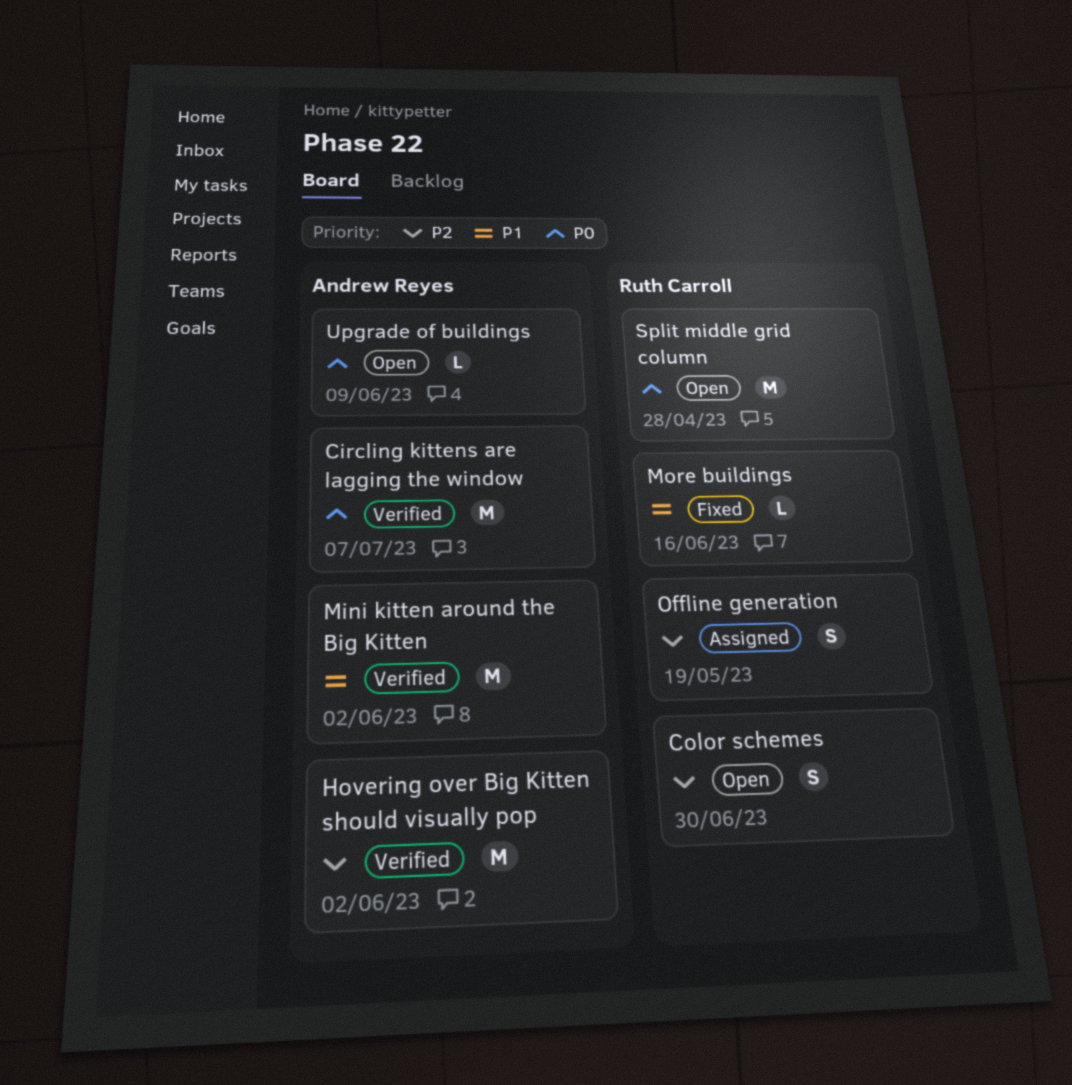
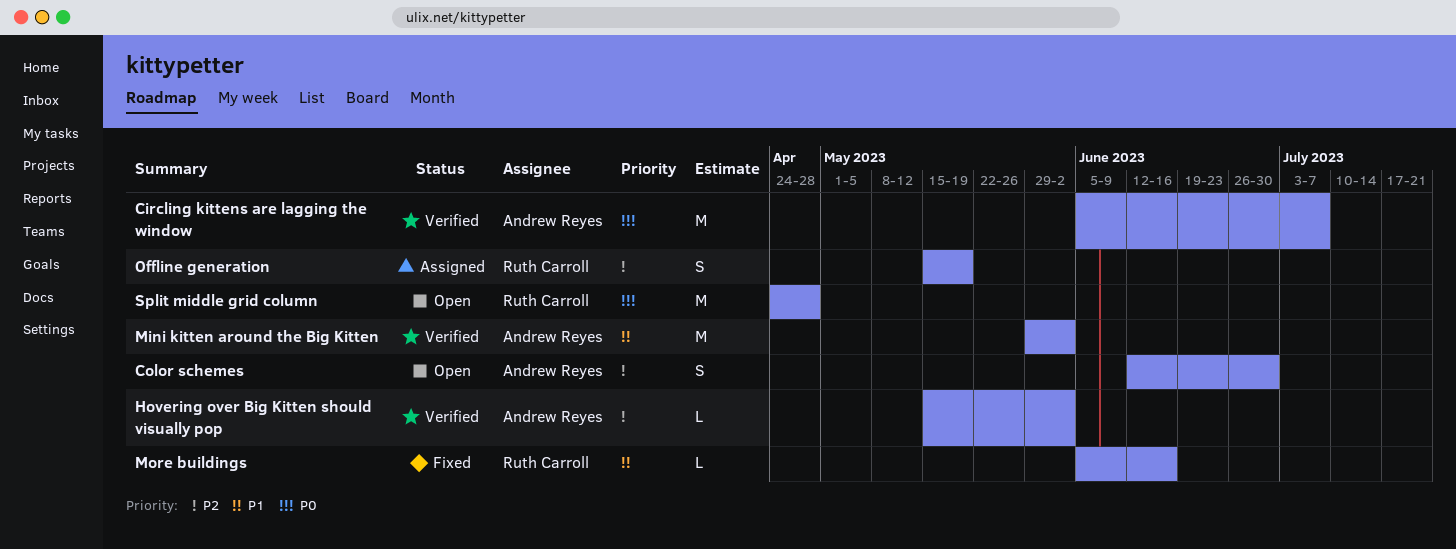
Color schemes, owner: Ruth Carroll -> Andrew Reyes
Hovering over Big Kitten should visually pop, estimate: M -> L
Upgrade of buildings: present -> none

